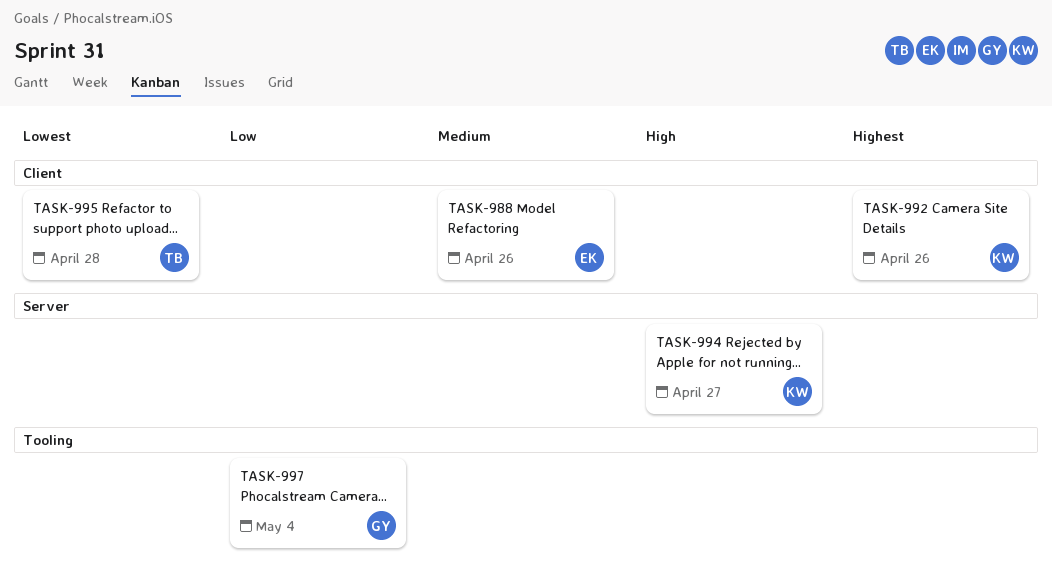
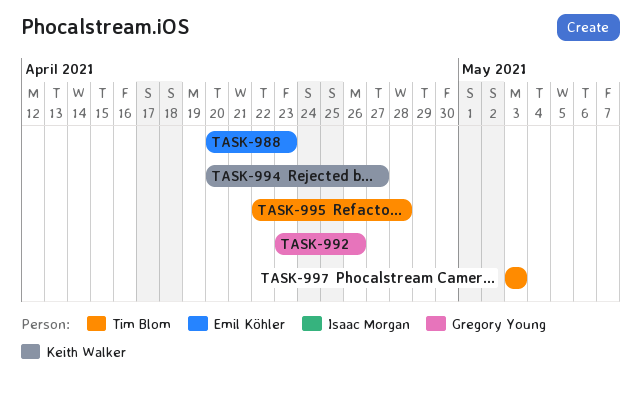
TASK-988, due: Apr 26 -> Apr 23
TASK-992, owner: Keith Walker -> Gregory Young
TASK-997, owner: Gregory Young -> Tim Blom
TASK-997, due: May 4 -> May 3

